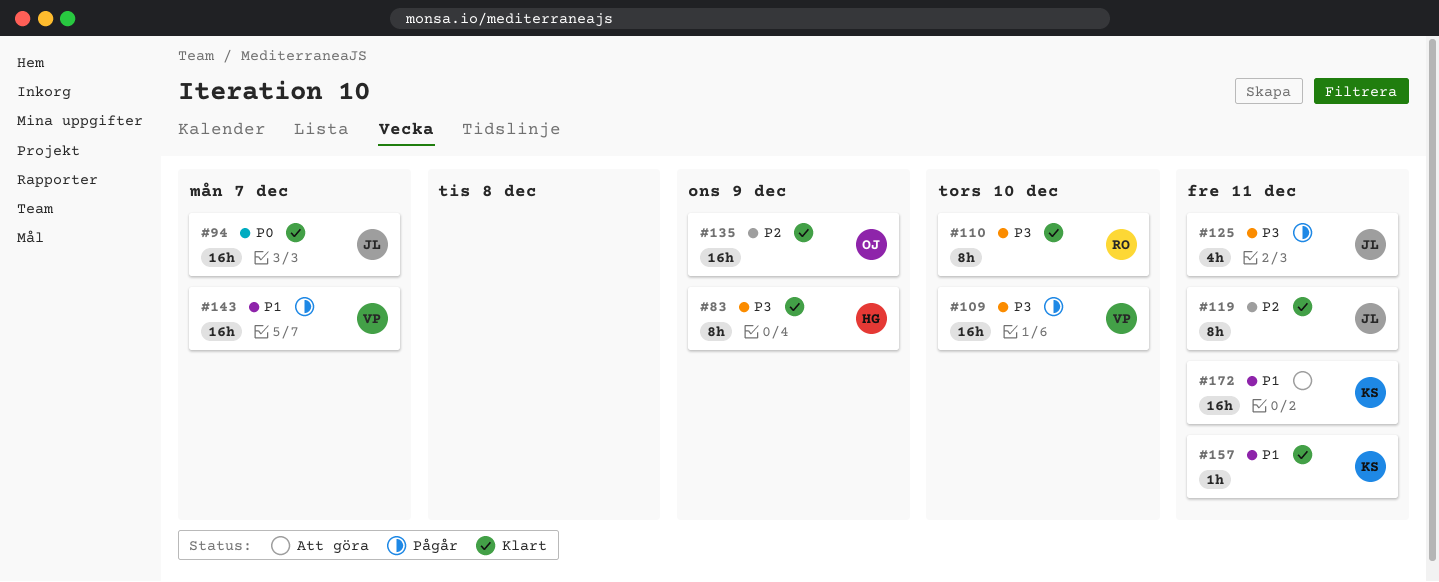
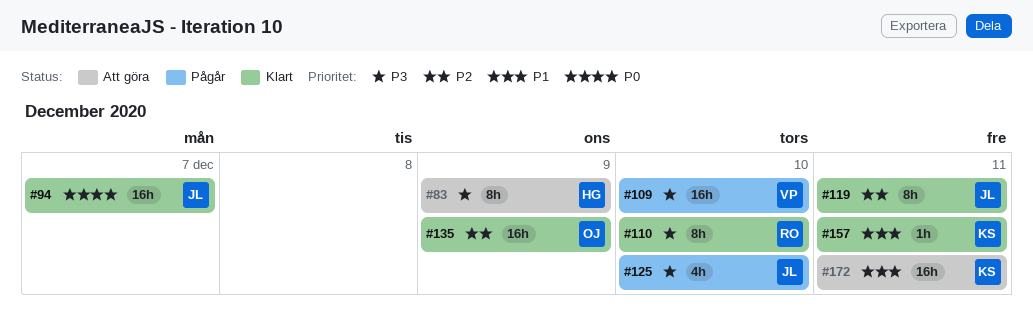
#83, status: Klart -> Att göra
#125, due: Dec 11 -> Dec 10
#143: present -> none

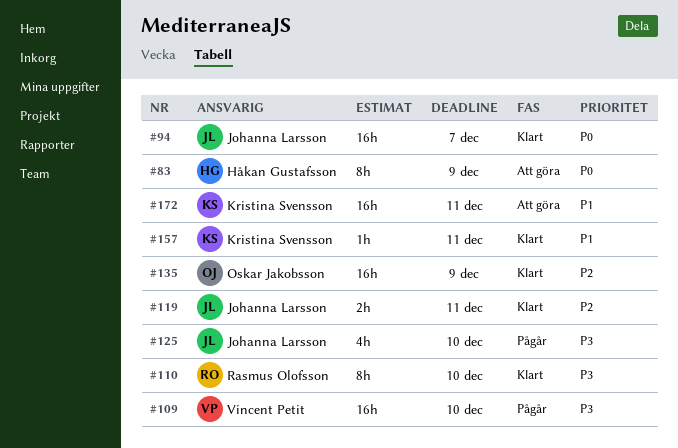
#83, priority: P3 -> P0
#119, estimate: 8h -> 2h

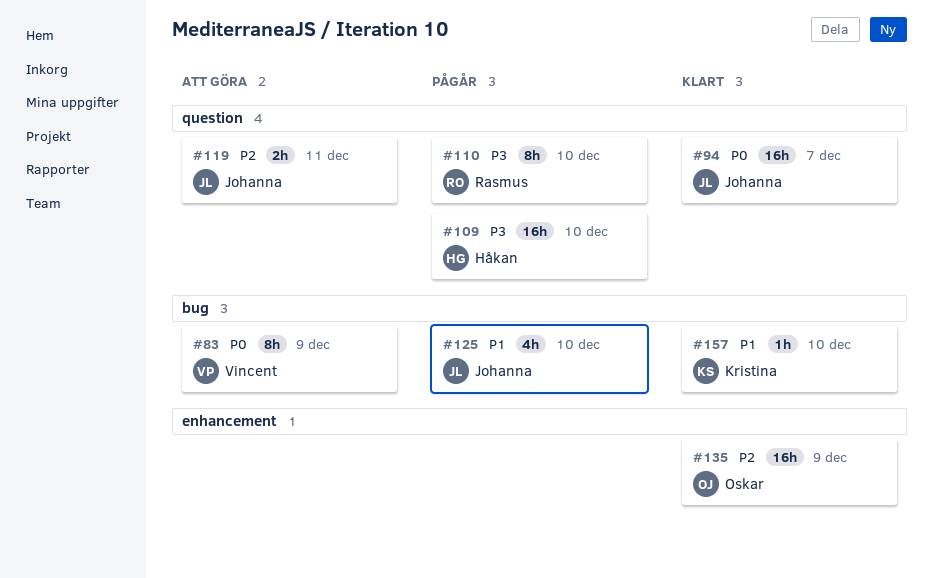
#83, owner: Håkan Gustafsson -> Vincent Petit
#109, owner: Vincent Petit -> Håkan Gustafsson
#110, status: Klart -> Pågår
#119, status: Klart -> Att göra
#125, priority: P3 -> P1
#157, due: Dec 11 -> Dec 10
#172: present -> none

